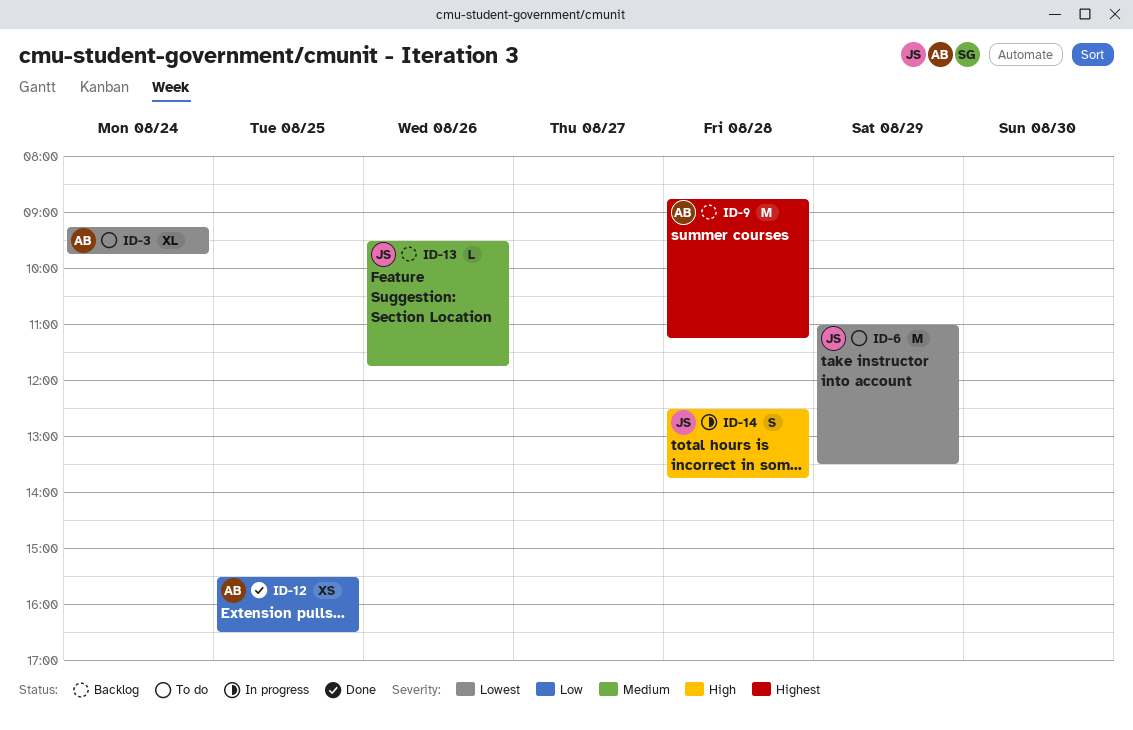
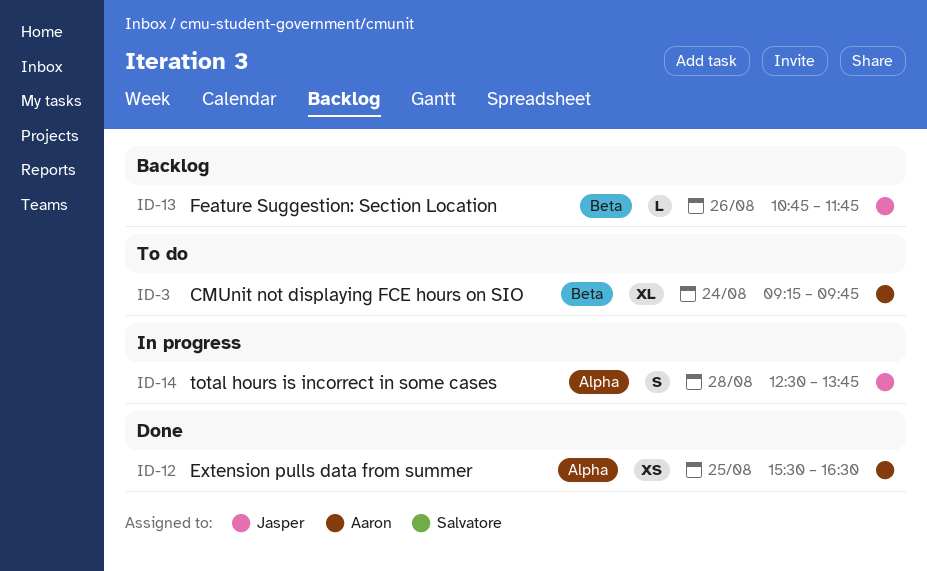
ID-6: present -> none
ID-9: present -> none
ID-13, begins: 09:30 -> 10:45

